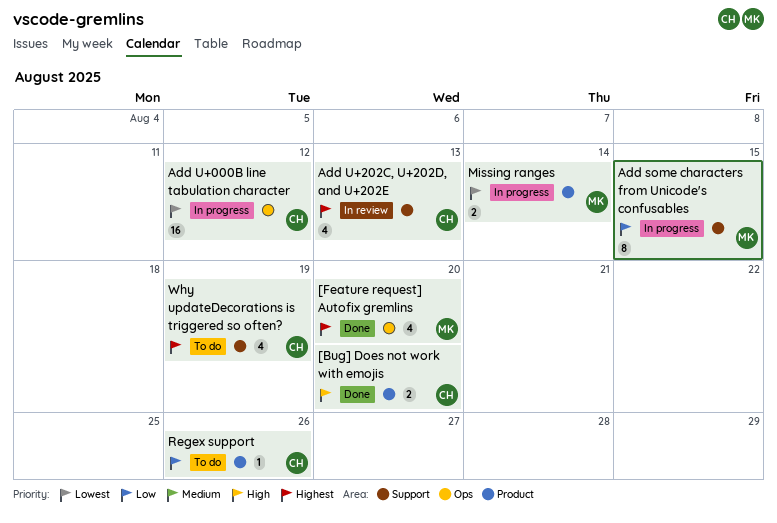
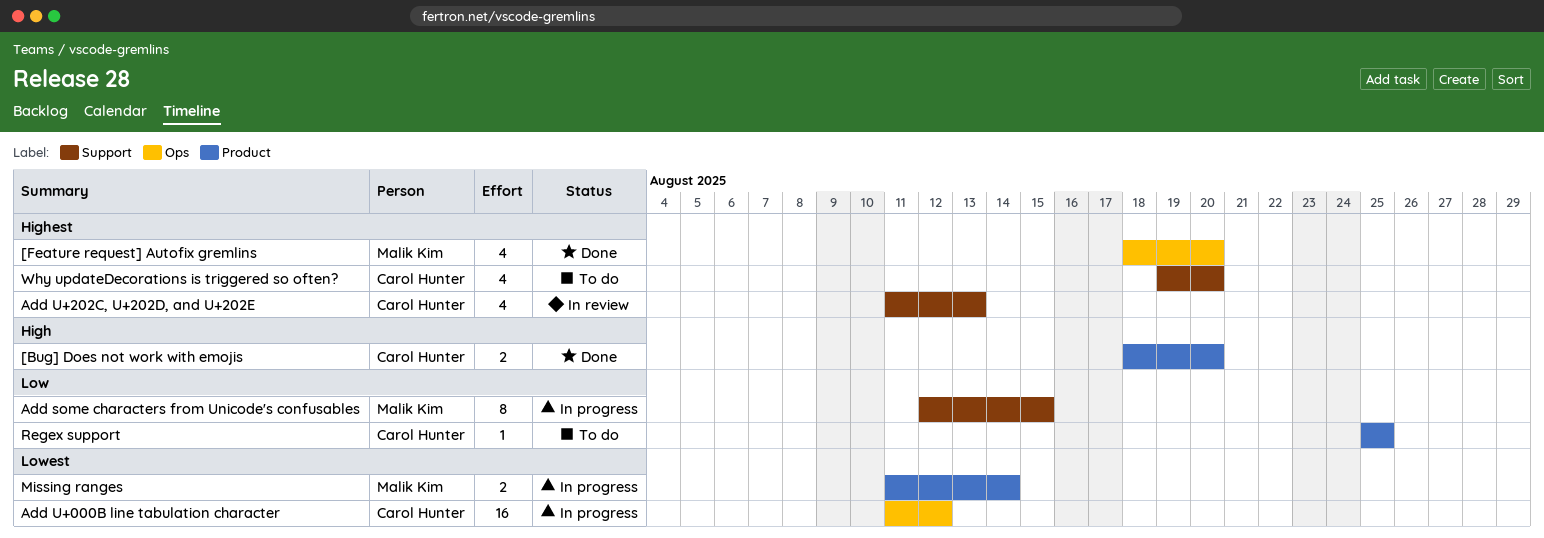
Regex support, due: Aug 26 -> Aug 25
Why updateDecorations is triggered so often?, due: Aug 19 -> Aug 20

